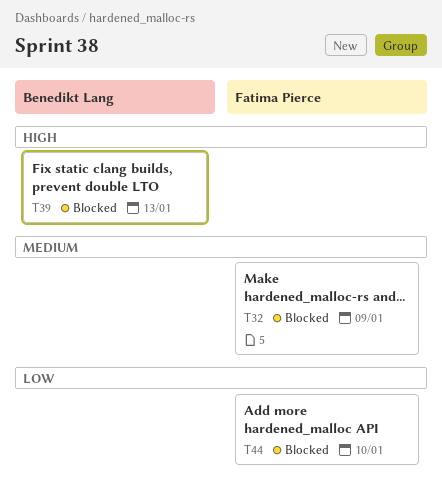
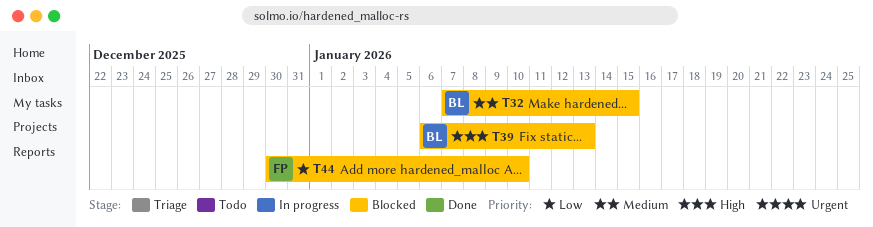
T32, owner: Fatima Pierce -> Benedikt Lang
T32, due: Jan 9 -> Jan 15

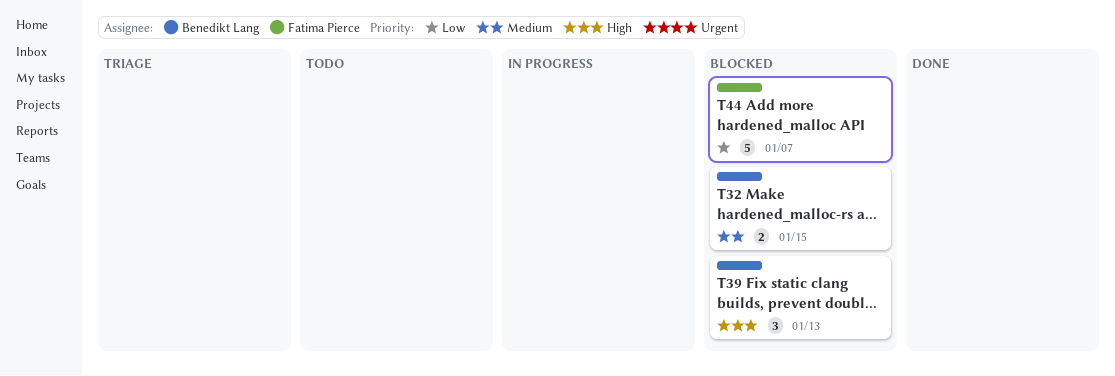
T44, due: Jan 10 -> Jan 7

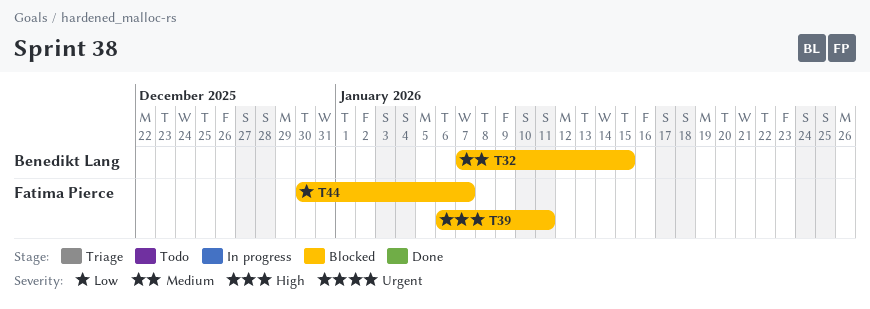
T39, owner: Benedikt Lang -> Fatima Pierce
T39, due: Jan 13 -> Jan 11

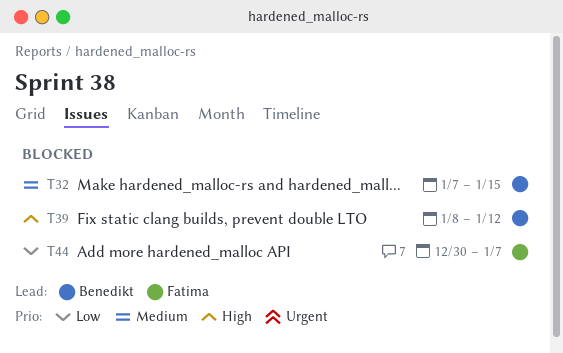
T39, owner: Fatima Pierce -> Benedikt Lang
T39, start: Jan 6 -> Jan 8
T39, due: Jan 11 -> Jan 12

